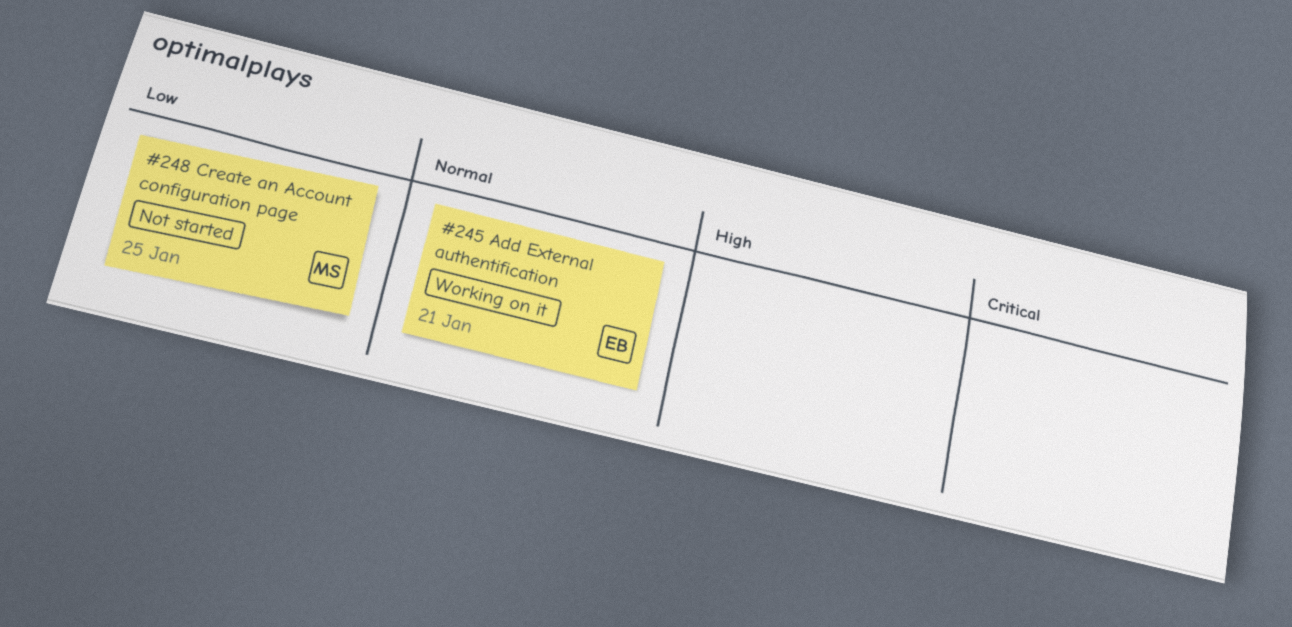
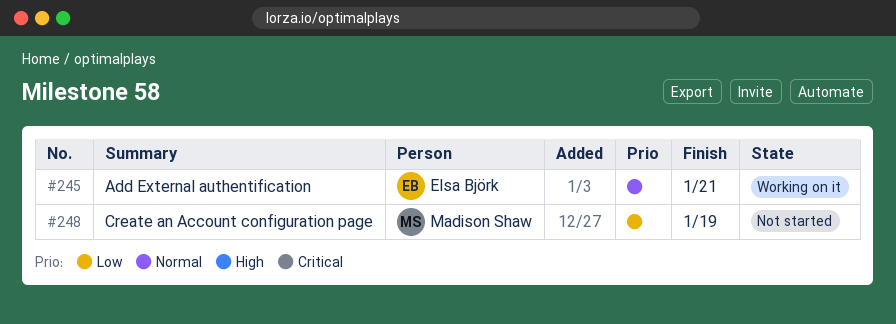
#248, due: Jan 25 -> Jan 19

